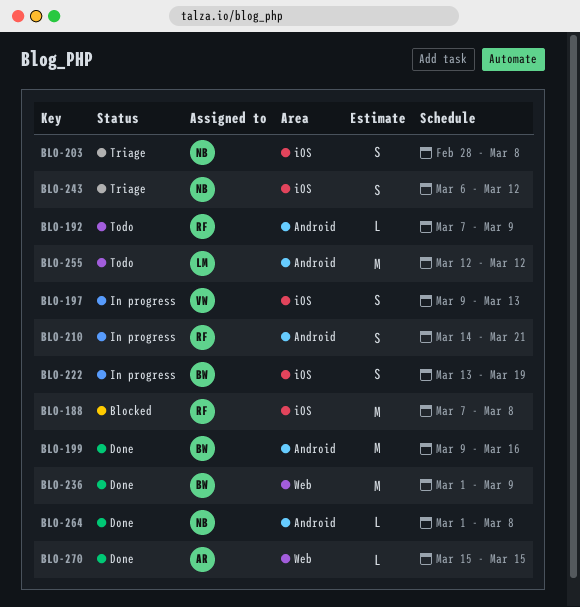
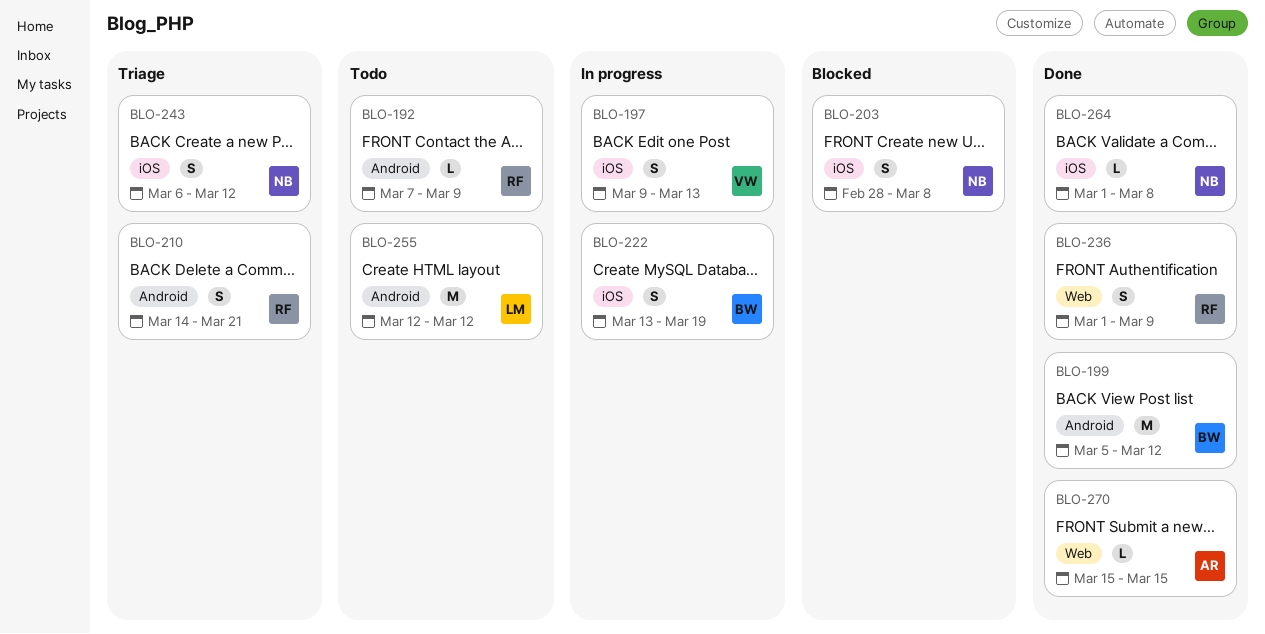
BLO-188: present -> none
BLO-199, start: Mar 9 -> Mar 5
BLO-199, due: Mar 16 -> Mar 12
BLO-203, status: Triage -> Blocked
BLO-210, status: In progress -> Triage
BLO-236, owner: BW -> RF
BLO-236, estimate: M -> S
BLO-264, label: Android -> iOS

